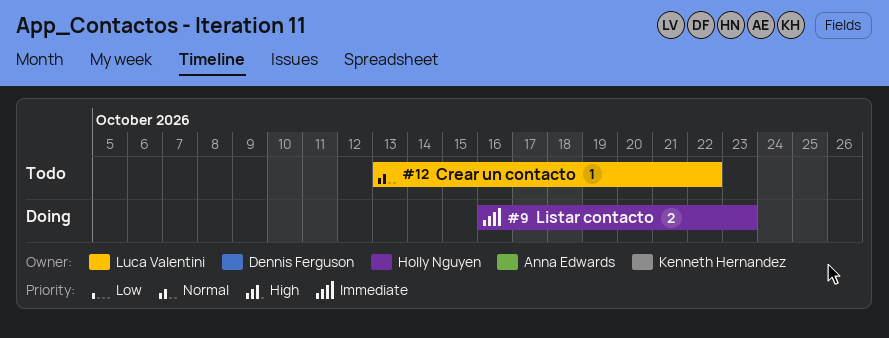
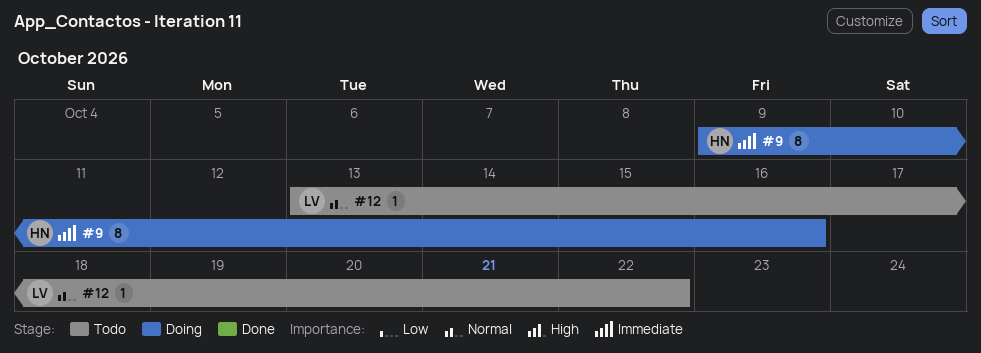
#9, estimate: 2 -> 8
#9, start: Oct 16 -> Oct 9
#9, due: Oct 23 -> Oct 16

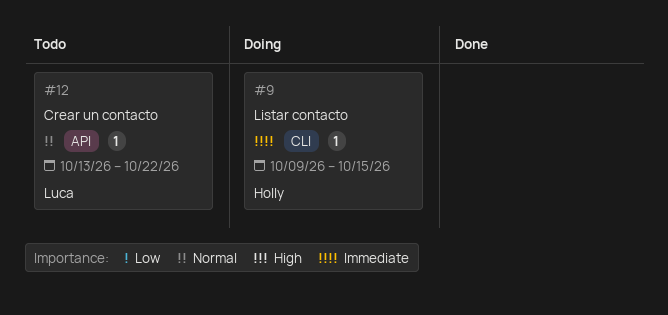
#9, estimate: 8 -> 1
#9, due: Oct 16 -> Oct 15

